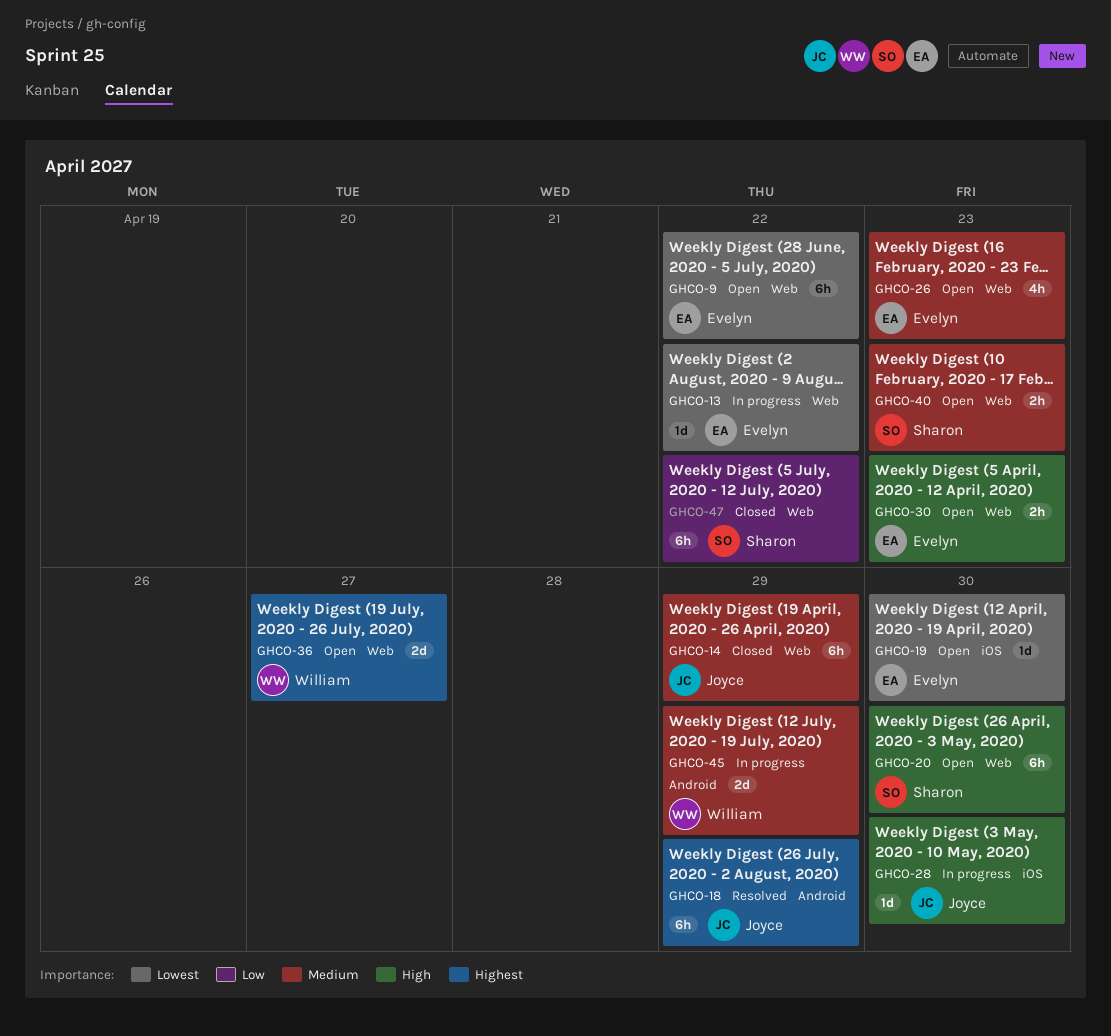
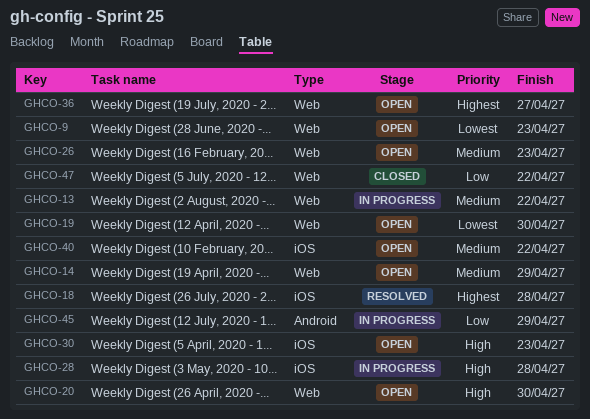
GHCO-9, due: Apr 22 -> Apr 23
GHCO-13, priority: Lowest -> Medium
GHCO-14, status: Closed -> Open
GHCO-18, label: Android -> iOS
GHCO-18, due: Apr 29 -> Apr 28
GHCO-19, label: iOS -> Web
GHCO-28, due: Apr 30 -> Apr 28
GHCO-30, label: Web -> iOS
GHCO-40, label: Web -> iOS
GHCO-40, due: Apr 23 -> Apr 22
GHCO-45, priority: Medium -> Low

